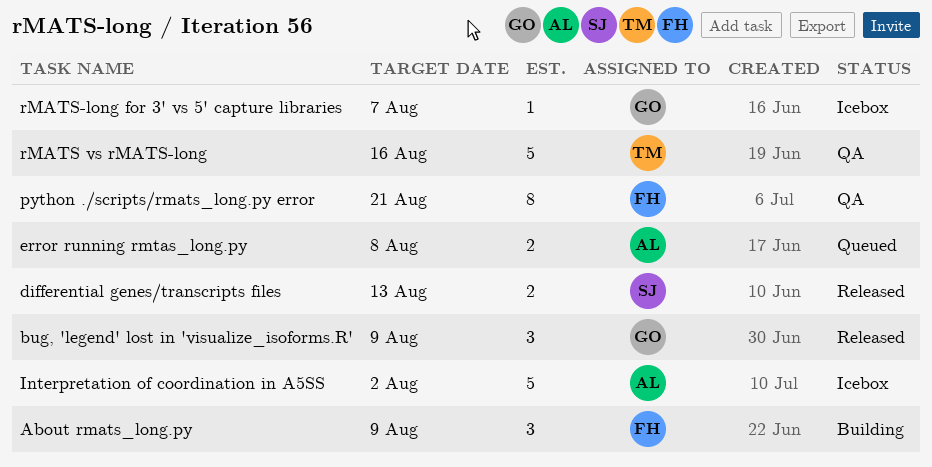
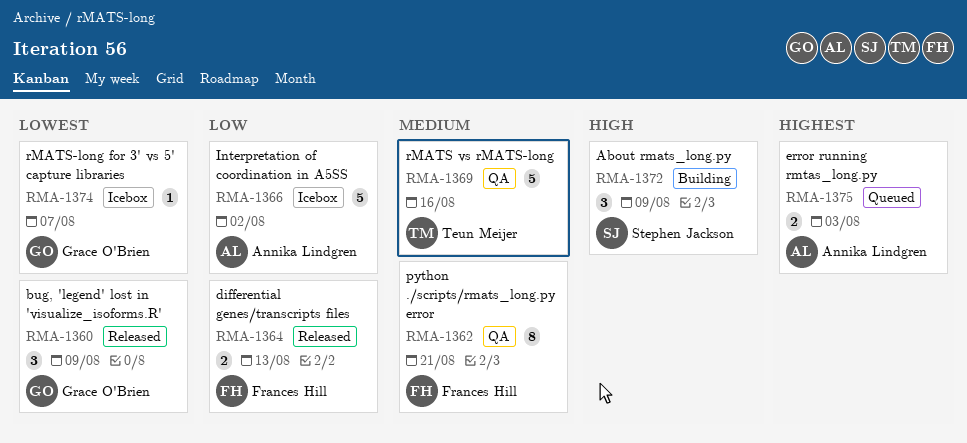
About rmats_long.py, owner: Frances Hill -> Stephen Jackson
differential genes/transcripts files, owner: Stephen Jackson -> Frances Hill
error running rmtas_long.py, due: Aug 8 -> Aug 3

